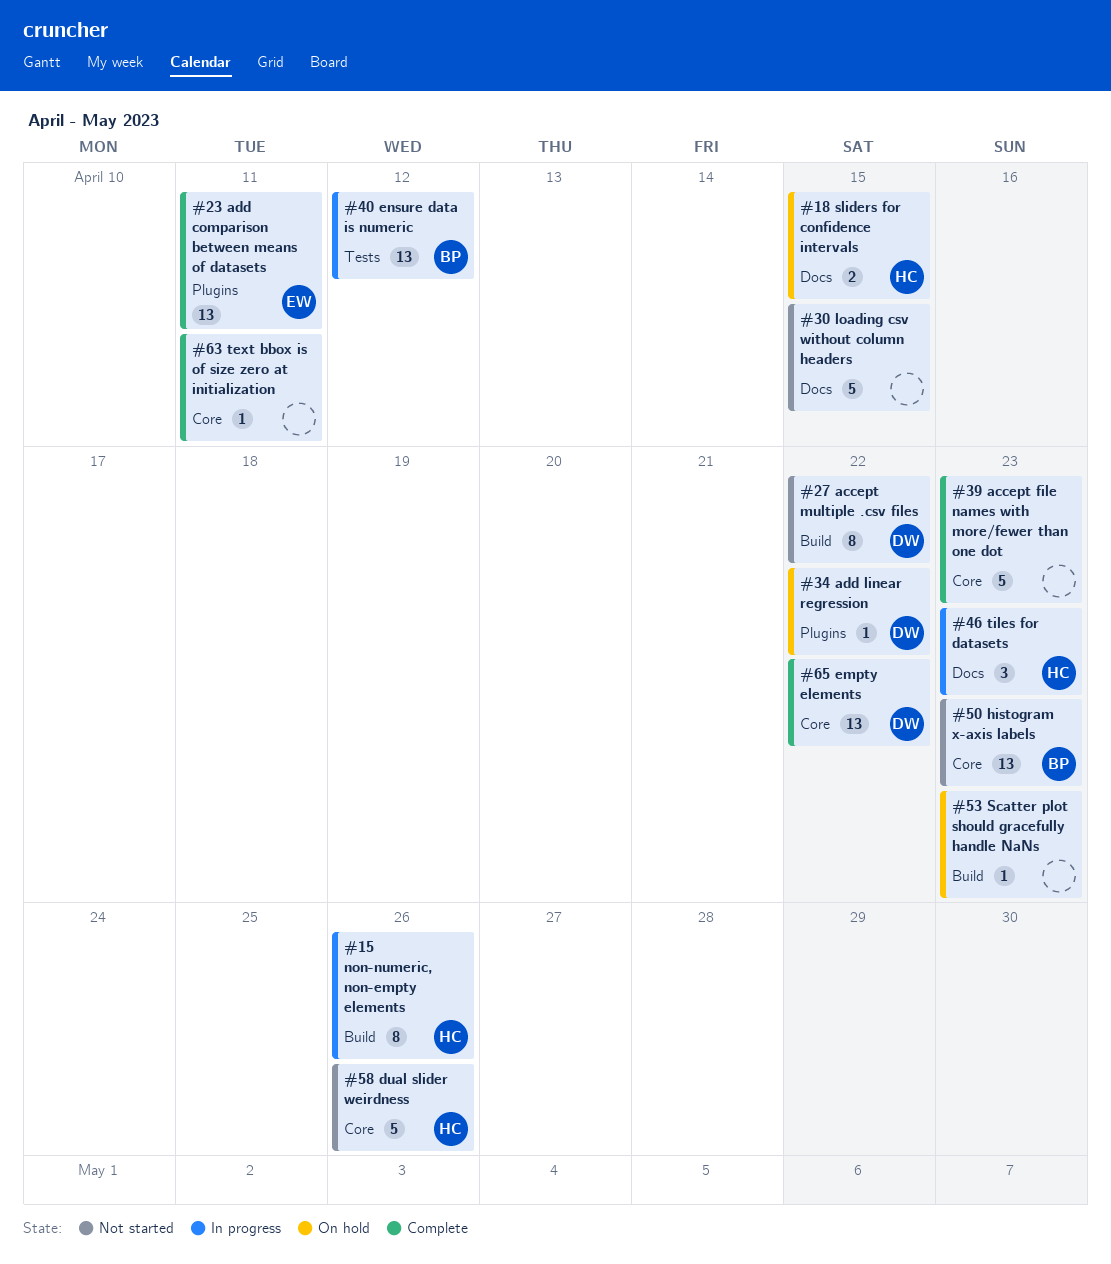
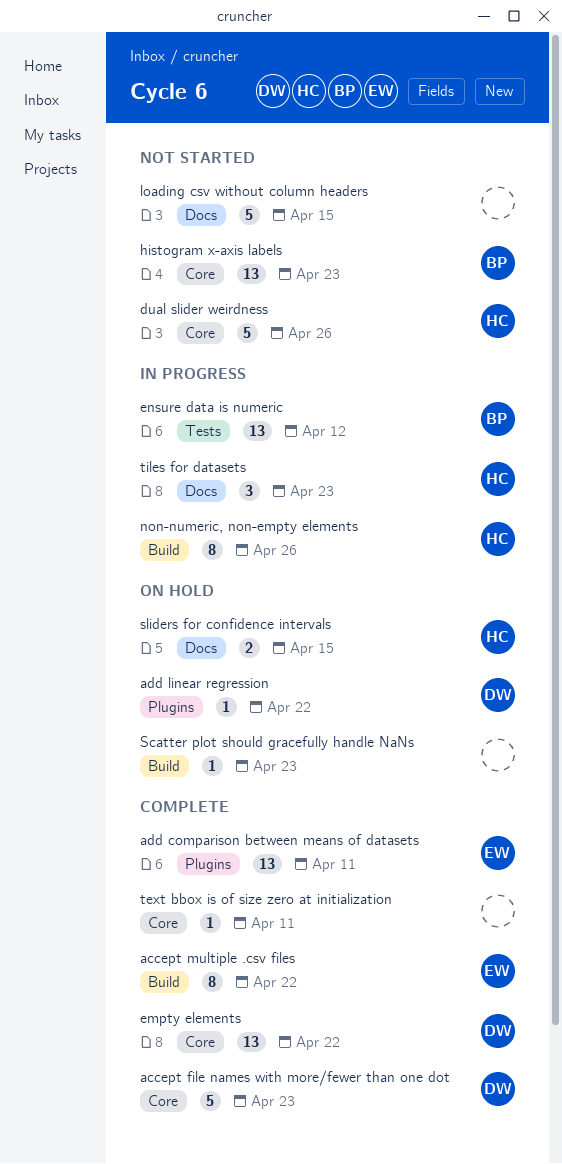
accept file names with more/fewer than one dot, owner: none -> DW
accept multiple .csv files, status: Not started -> Complete
accept multiple .csv files, owner: DW -> EW

